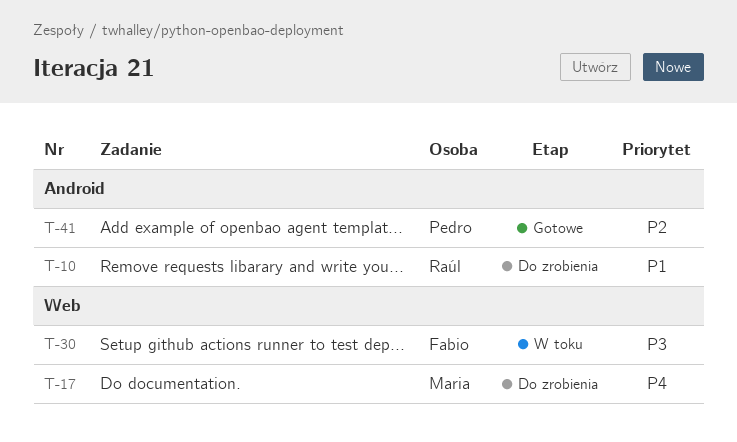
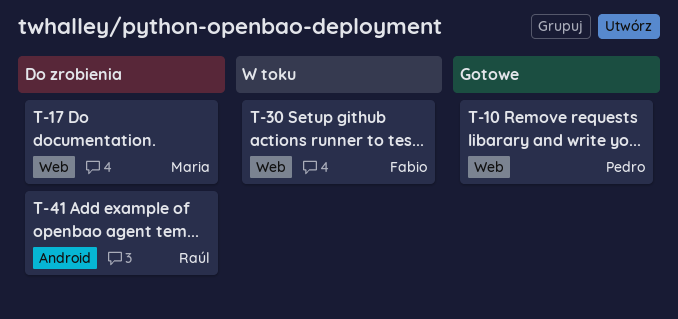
T-10, status: Do zrobienia -> Gotowe
T-10, owner: Raúl -> Pedro
T-10, label: Android -> Web
T-41, status: Gotowe -> Do zrobienia
T-41, owner: Pedro -> Raúl

